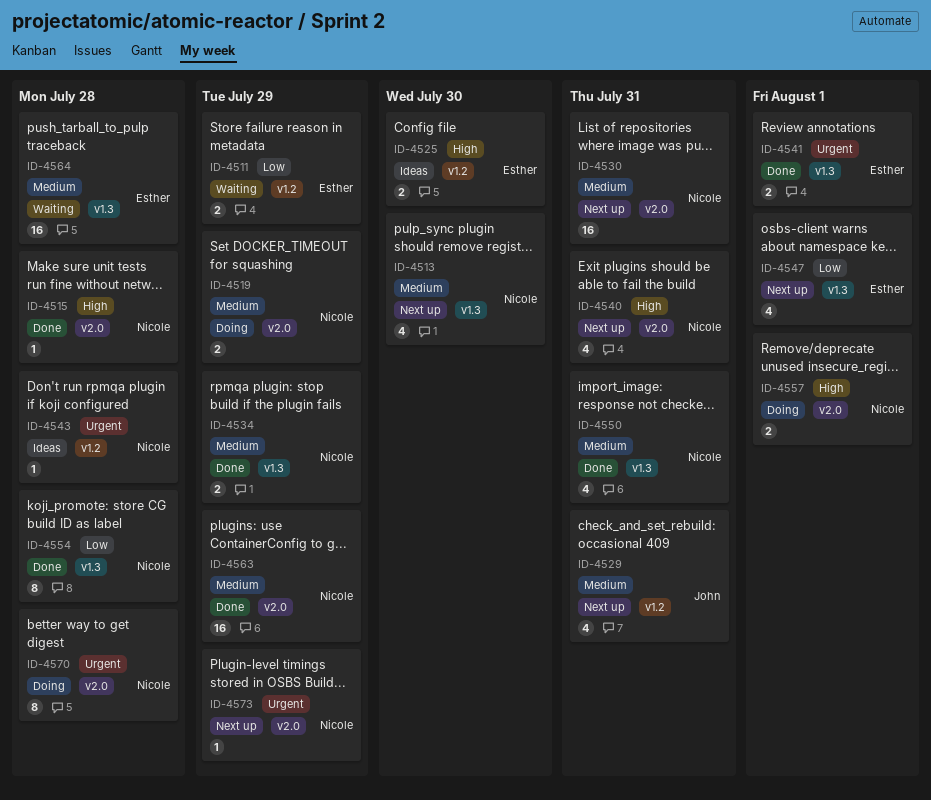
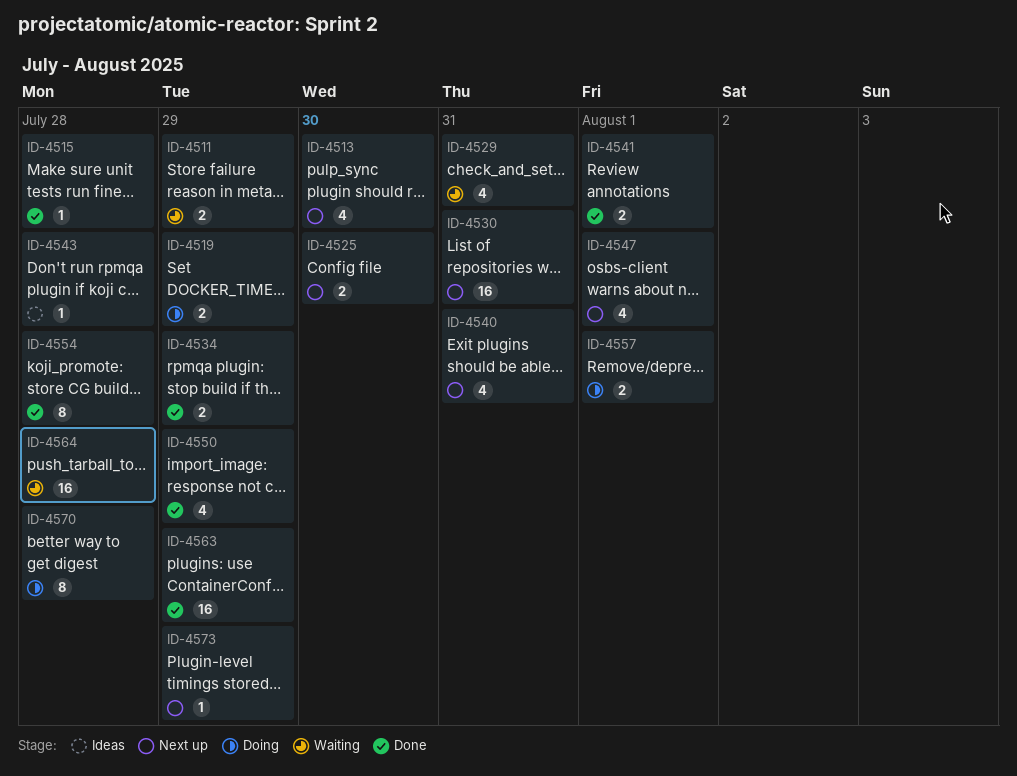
ID-4525, status: Ideas -> Next up
ID-4529, status: Next up -> Waiting
ID-4550, due: Jul 31 -> Jul 29

